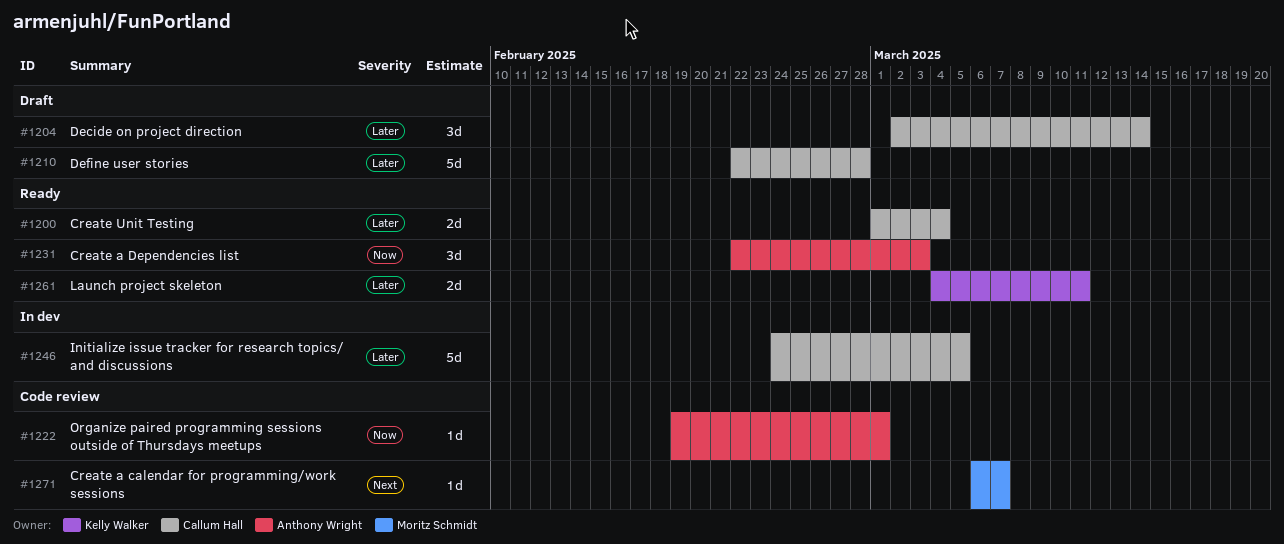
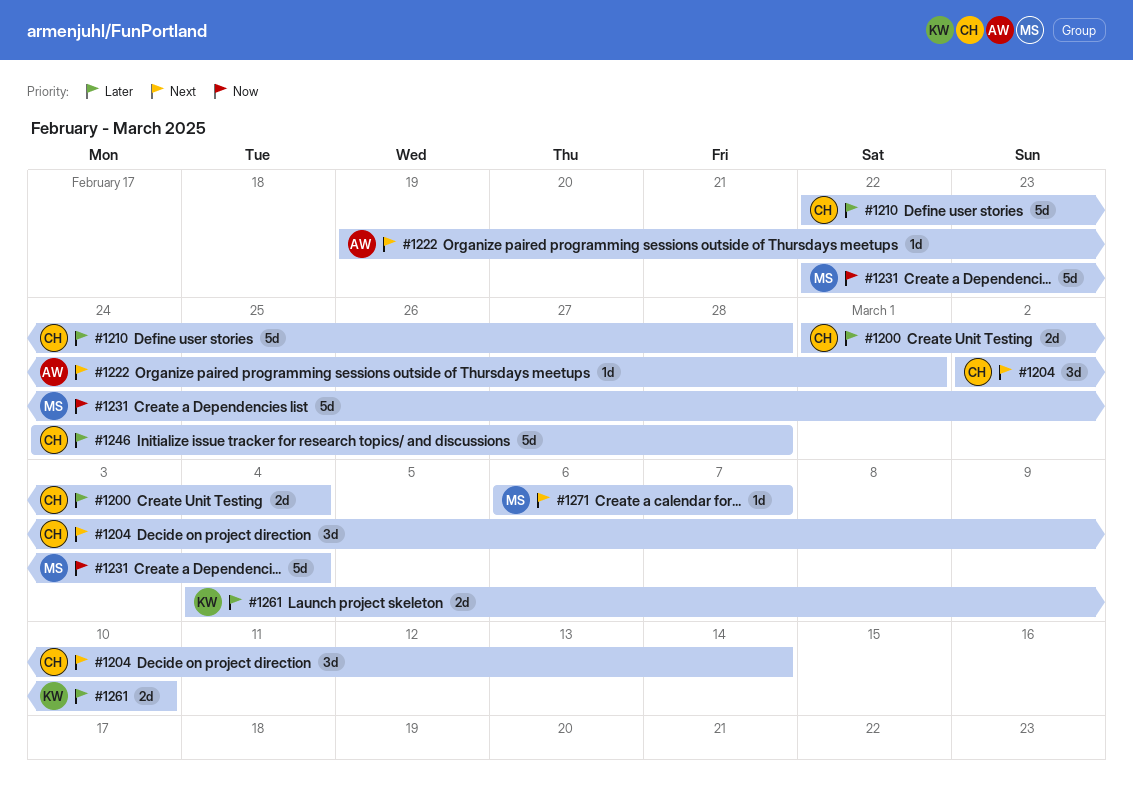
#1204, priority: Later -> Next
#1222, priority: Now -> Next
#1231, owner: Anthony Wright -> Moritz Schmidt
#1231, estimate: 3d -> 5d
#1231, due: Mar 3 -> Mar 4
#1246, due: Mar 5 -> Feb 28
#1261, due: Mar 11 -> Mar 10

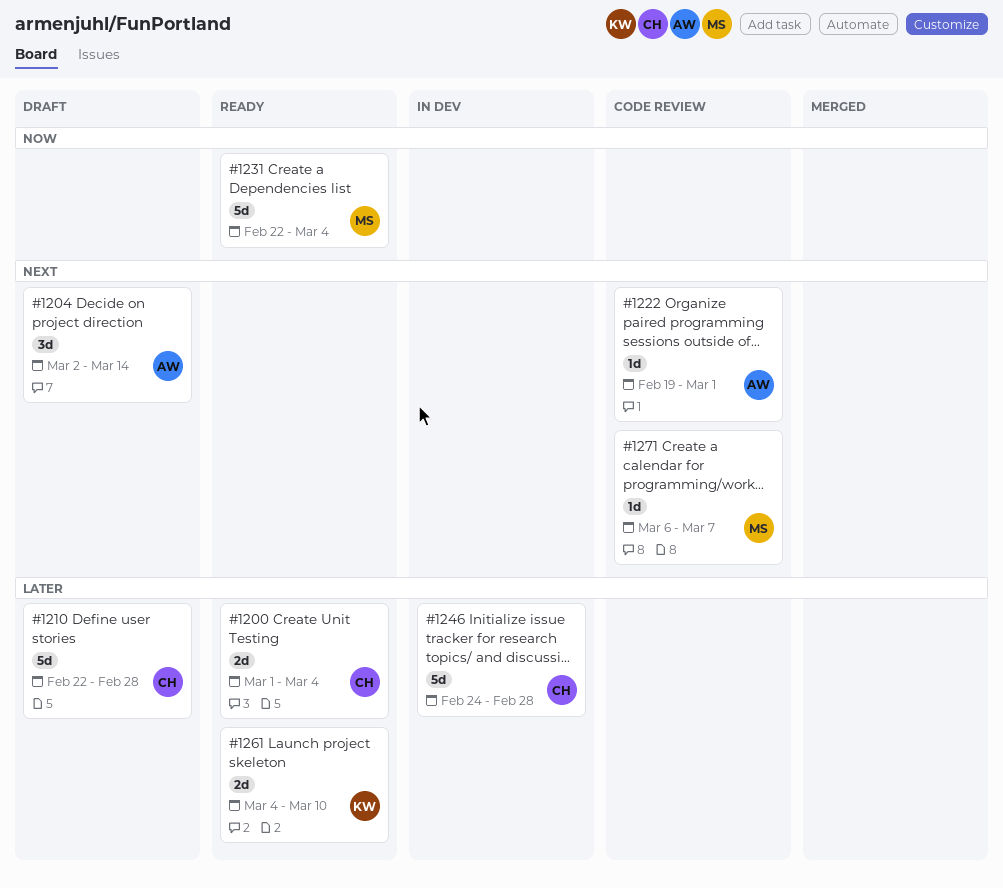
#1204, owner: CH -> AW

